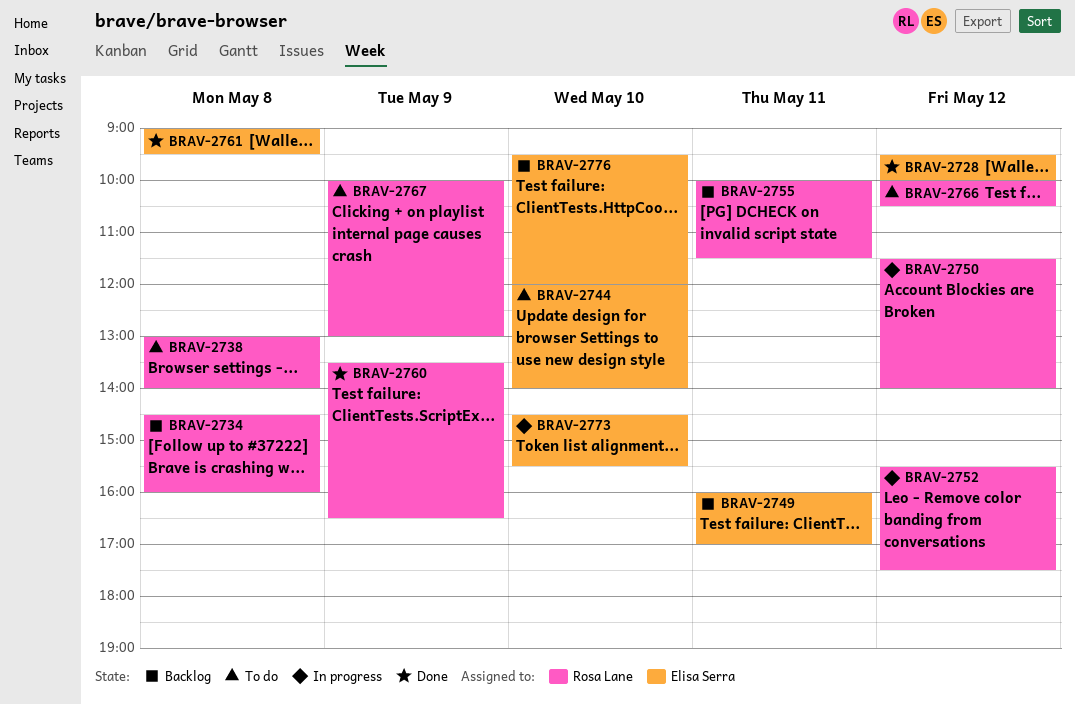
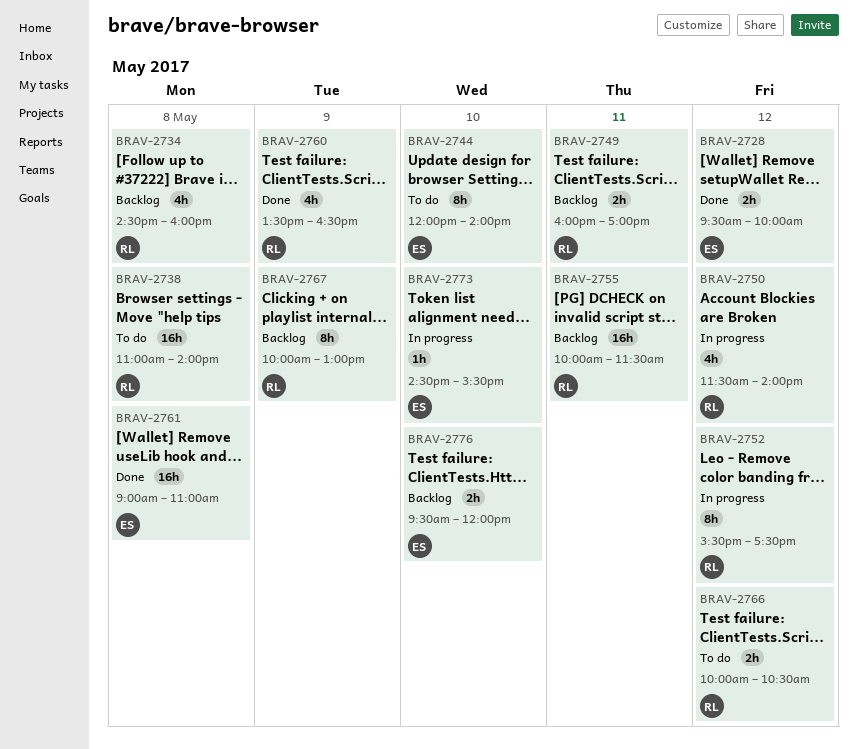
BRAV-2738, begins: 13:00 -> 11:00
BRAV-2749, owner: Elisa Serra -> Rosa Lane
BRAV-2761, ends: 09:30 -> 11:00
BRAV-2767, status: To do -> Backlog

